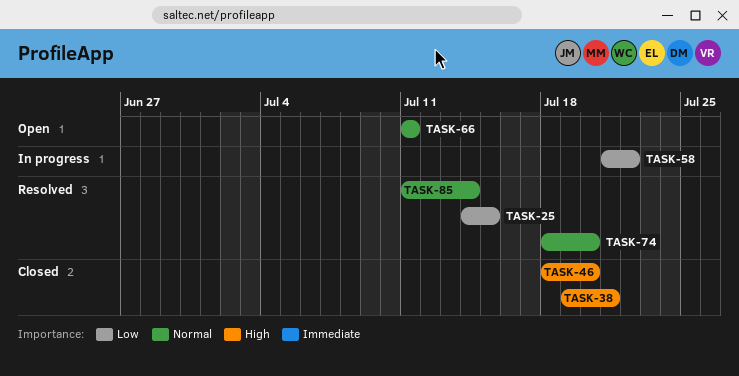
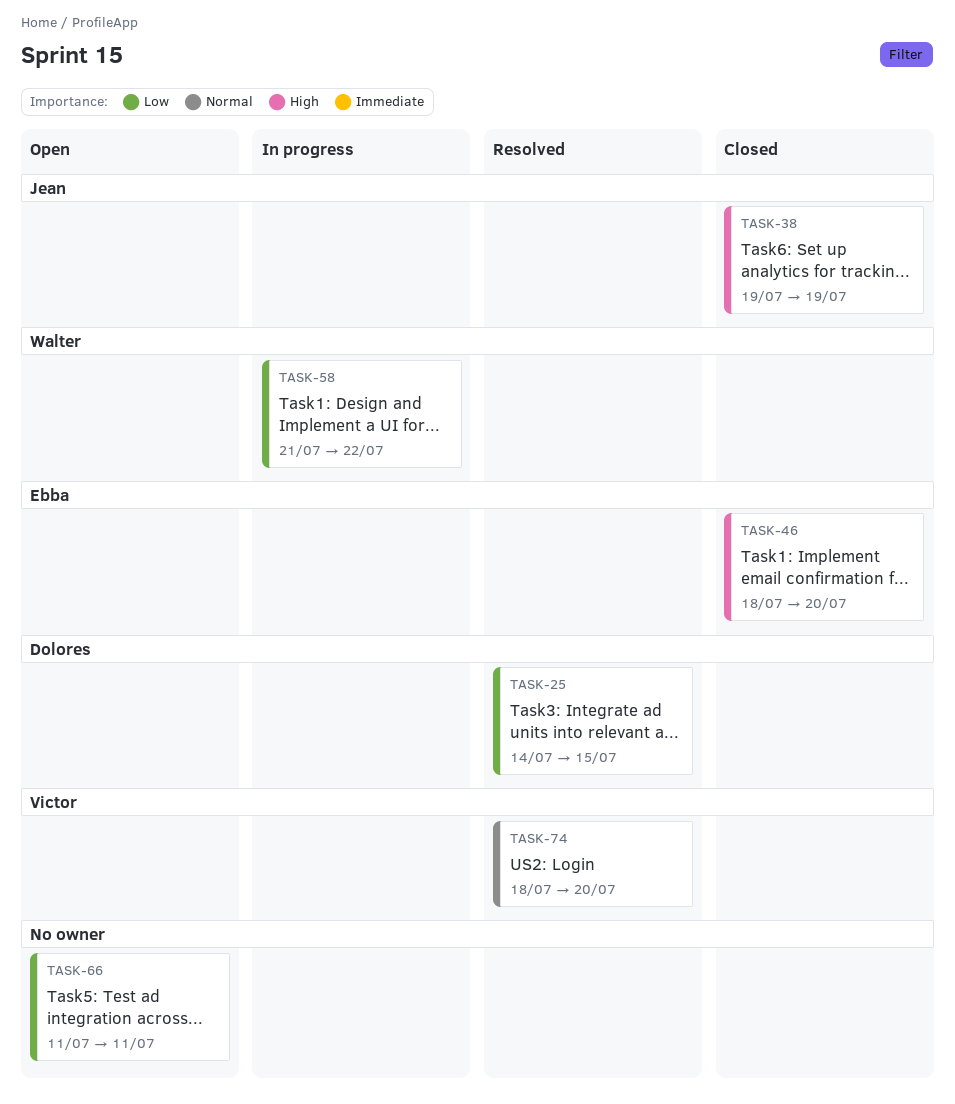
TASK-38, due: Jul 21 -> Jul 19
TASK-66, priority: Normal -> Low
TASK-85: present -> none

